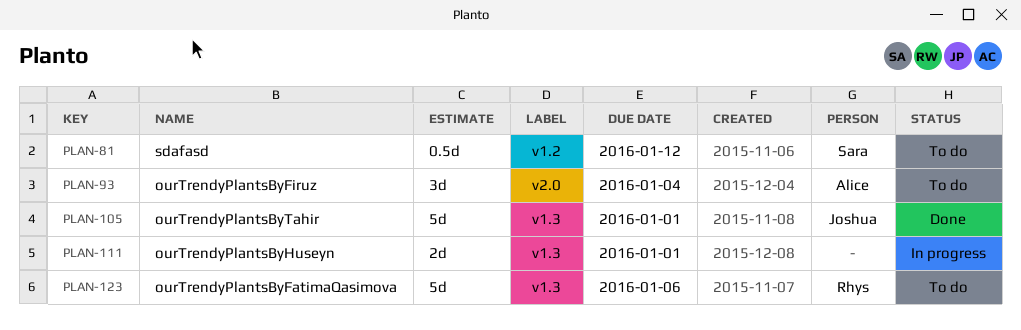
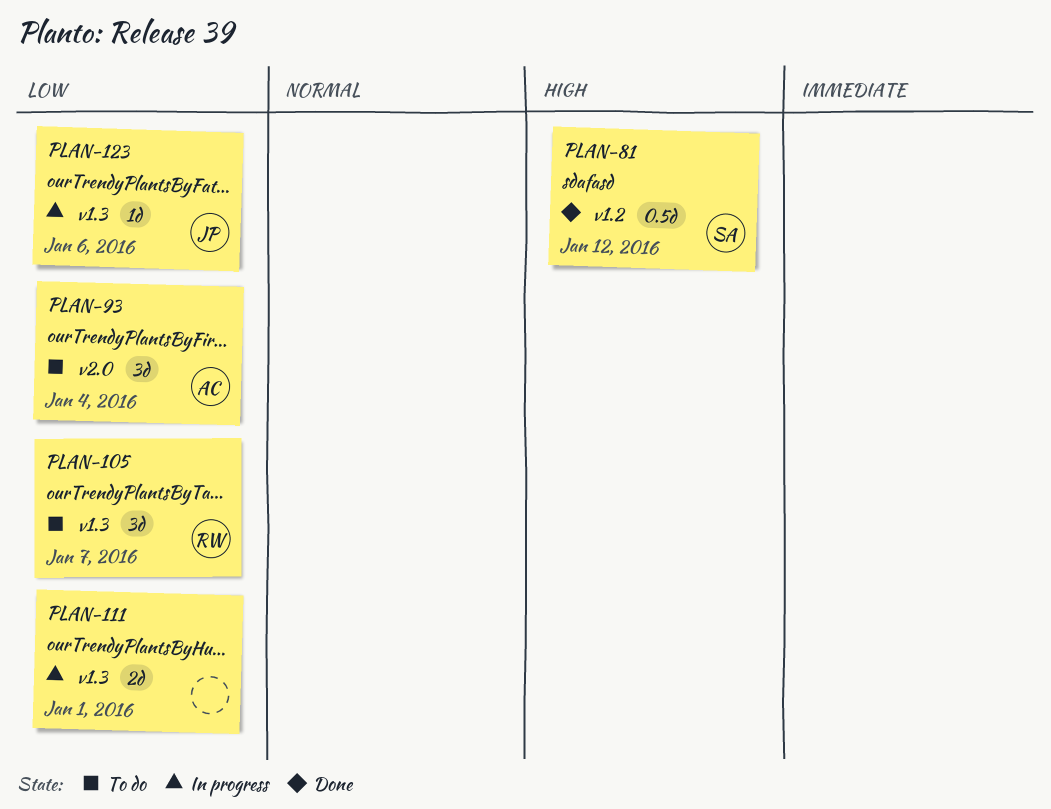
PLAN-81, status: To do -> Done
PLAN-105, status: Done -> To do
PLAN-105, owner: Joshua -> Rhys
PLAN-105, estimate: 5d -> 3d
PLAN-105, due: Jan 1 -> Jan 7
PLAN-123, status: To do -> In progress
PLAN-123, owner: Rhys -> Joshua
PLAN-123, estimate: 5d -> 1d

